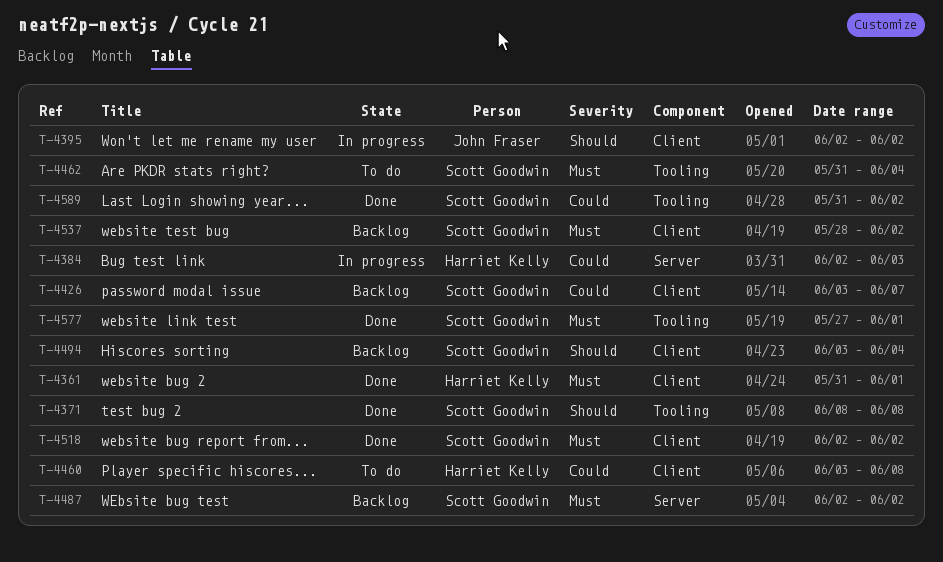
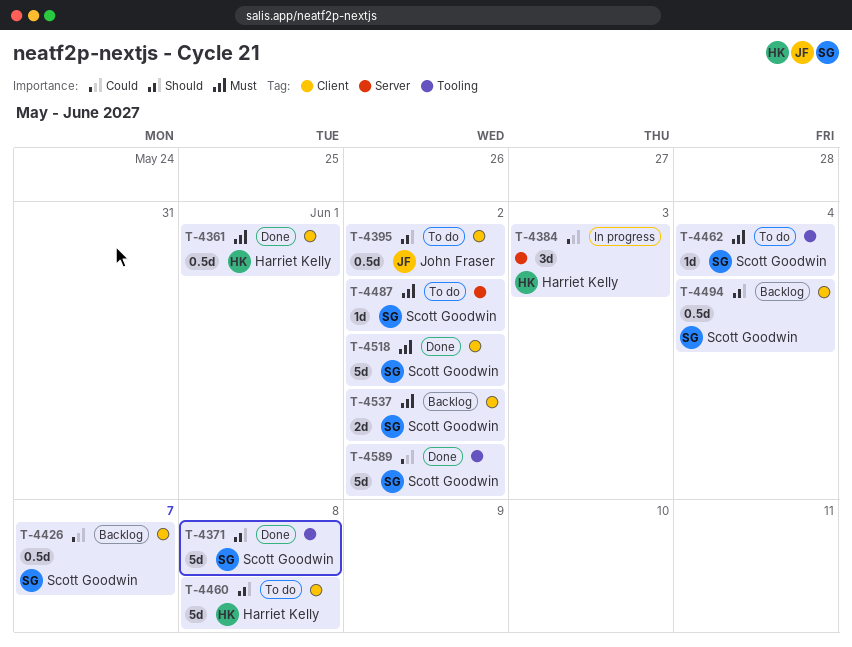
T-4395, status: In progress -> To do
T-4460, priority: Could -> Should
T-4487, status: Backlog -> To do
T-4577: present -> none

